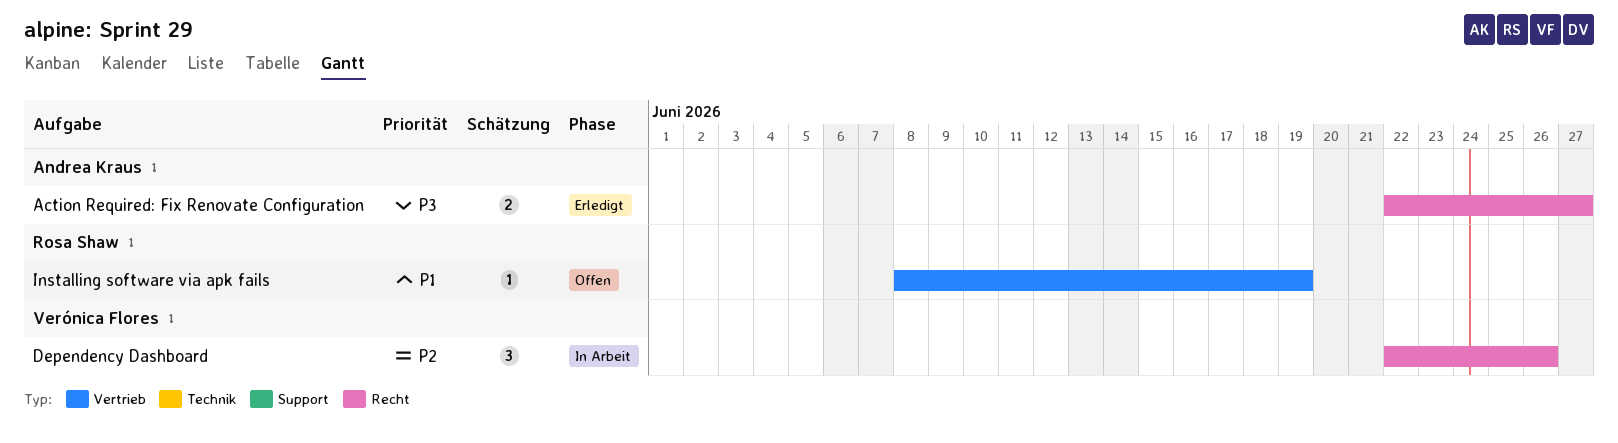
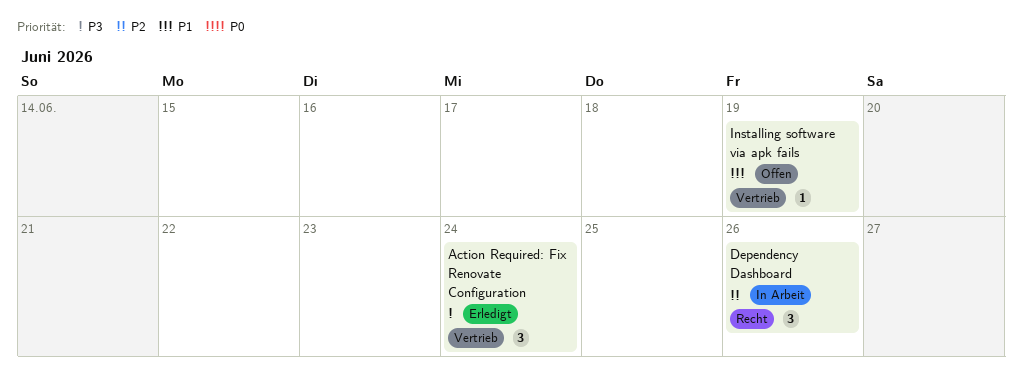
Action Required: Fix Renovate Configuration, label: Recht -> Vertrieb
Action Required: Fix Renovate Configuration, estimate: 2 -> 3
Action Required: Fix Renovate Configuration, due: Jun 27 -> Jun 24

